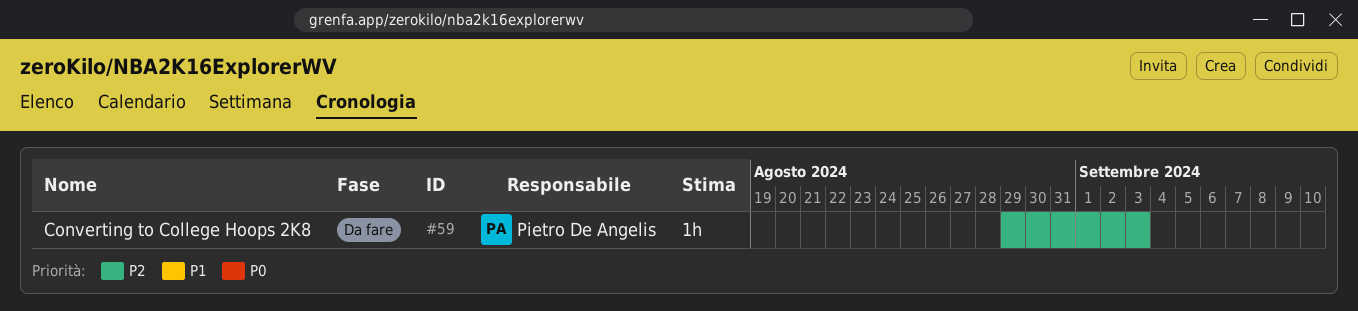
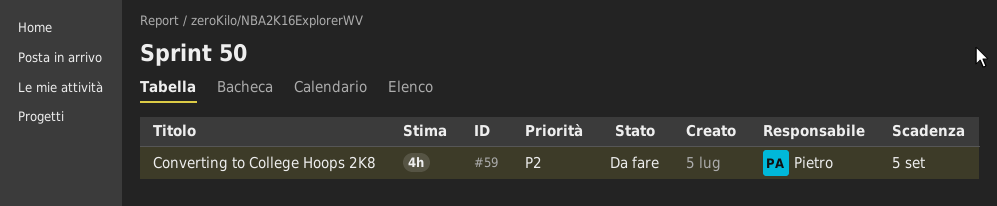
#59, estimate: 1h -> 4h
#59, due: Sep 3 -> Sep 5

